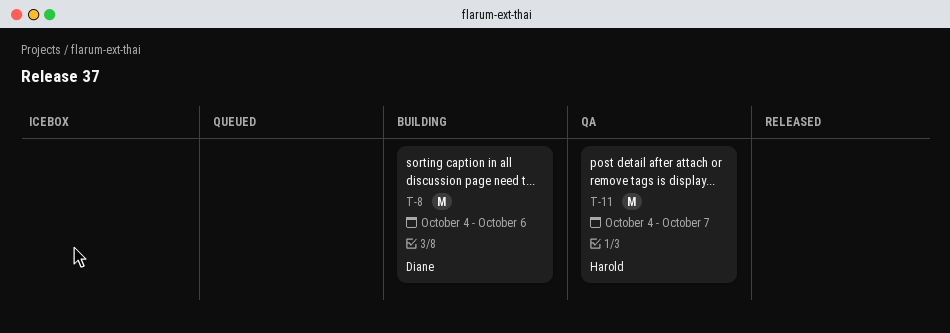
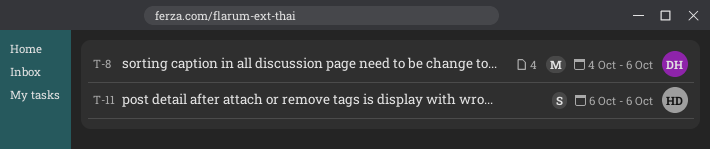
T-11, estimate: M -> S
T-11, start: Oct 4 -> Oct 6
T-11, due: Oct 7 -> Oct 6

